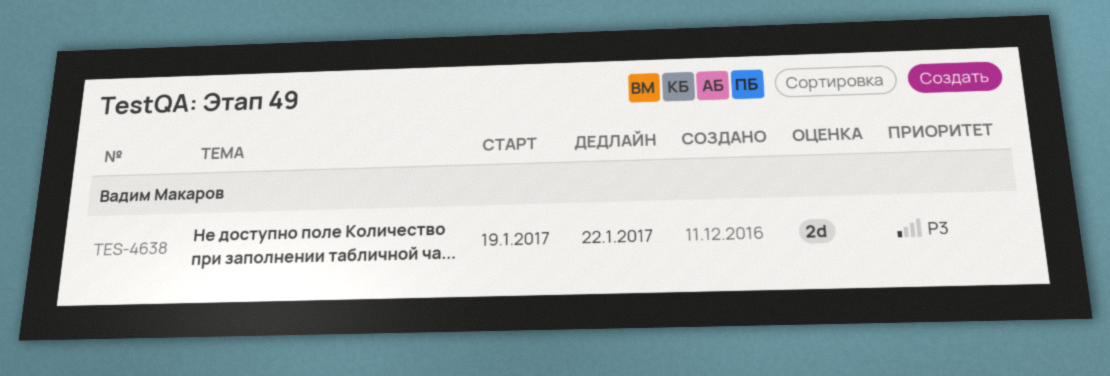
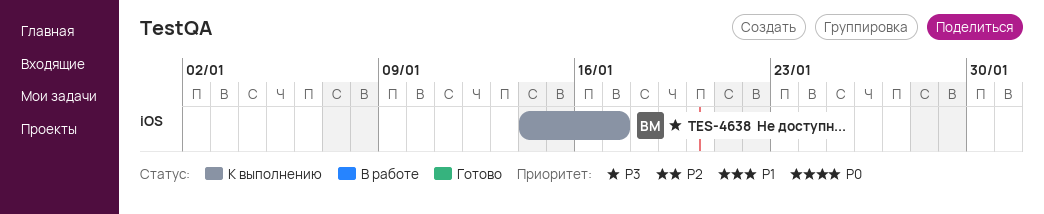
TES-4638, start: Jan 19 -> Jan 14
TES-4638, due: Jan 22 -> Jan 17

